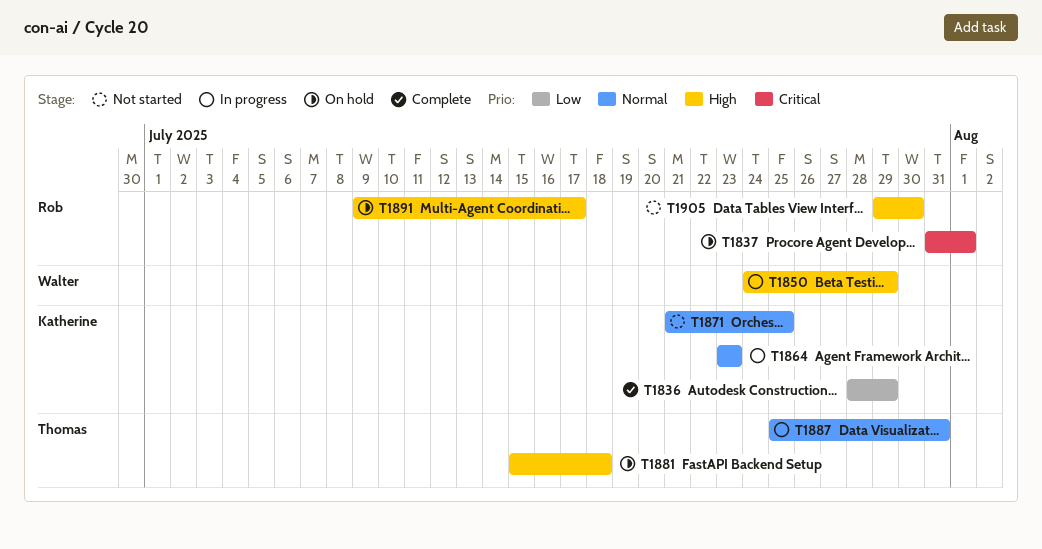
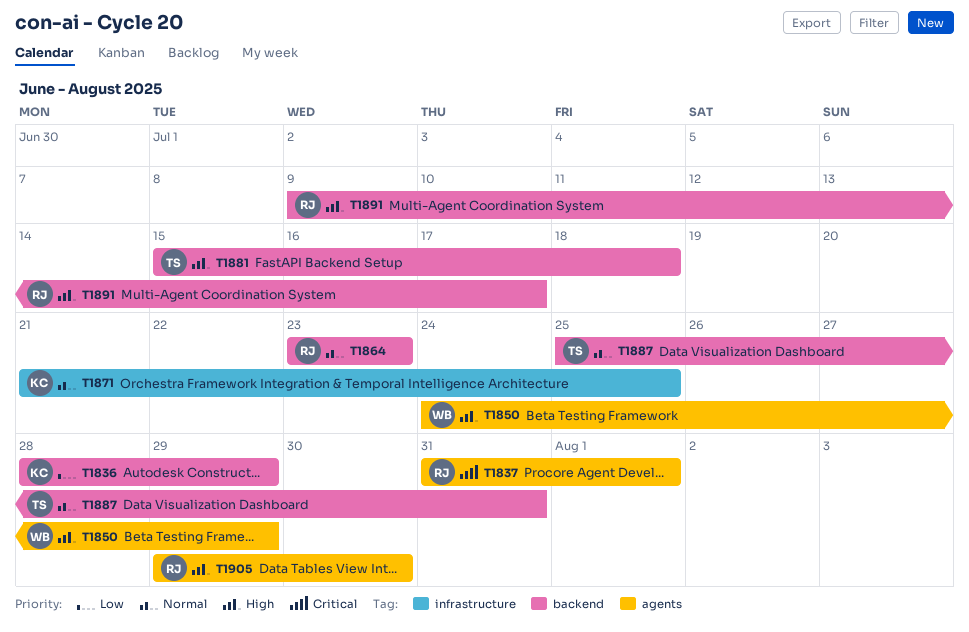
T1864, owner: Katherine -> Rob

